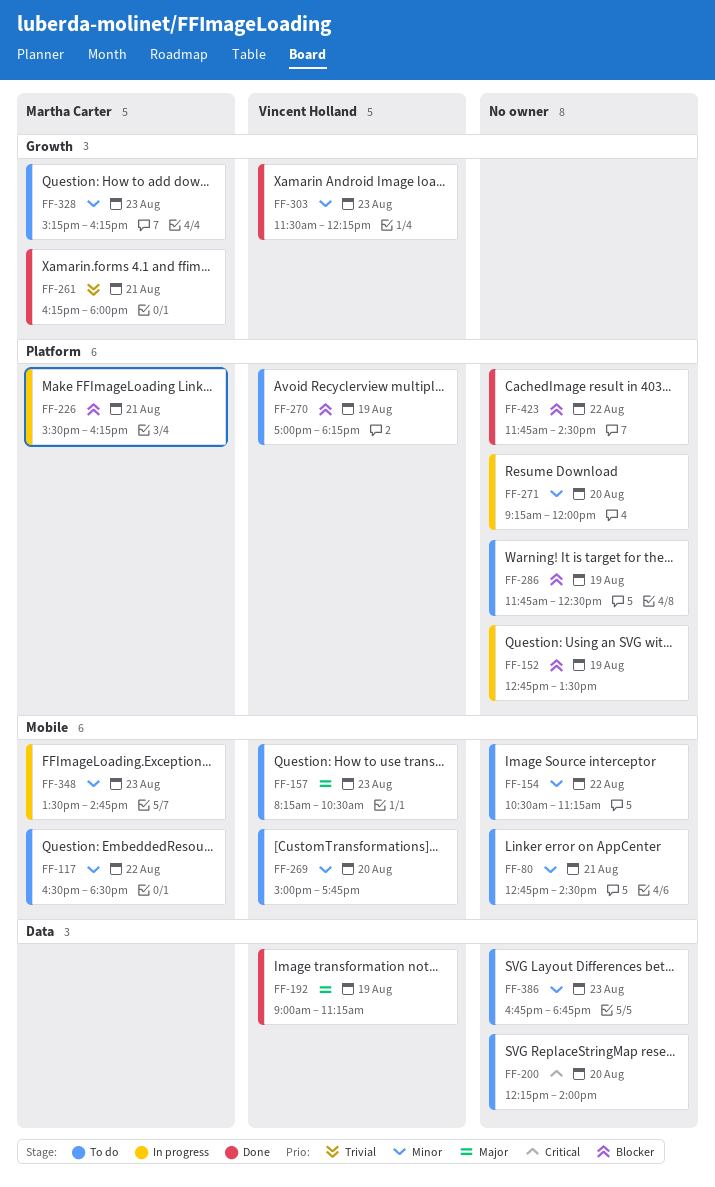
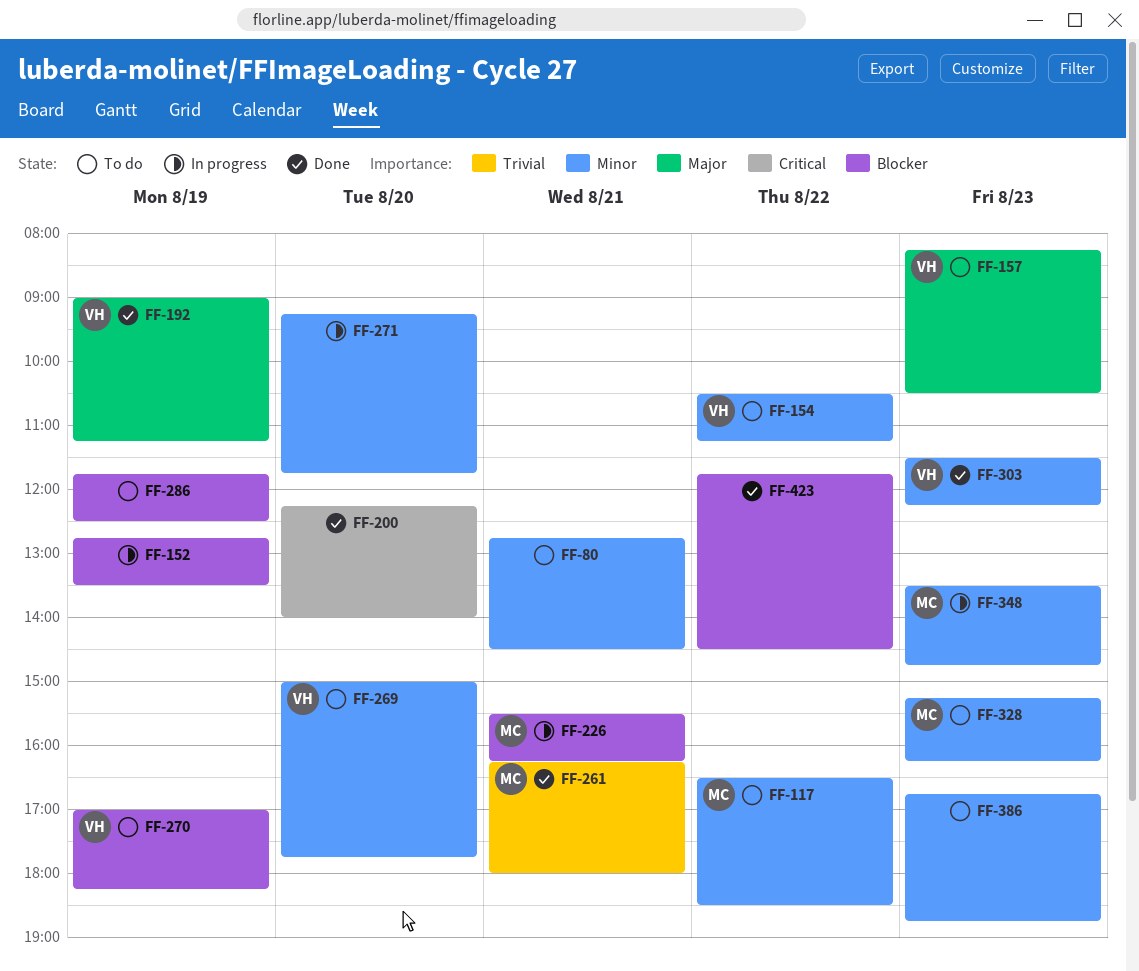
FF-154, owner: none -> Vincent Holland
FF-200, status: To do -> Done
FF-271, ends: 12:00 -> 11:45

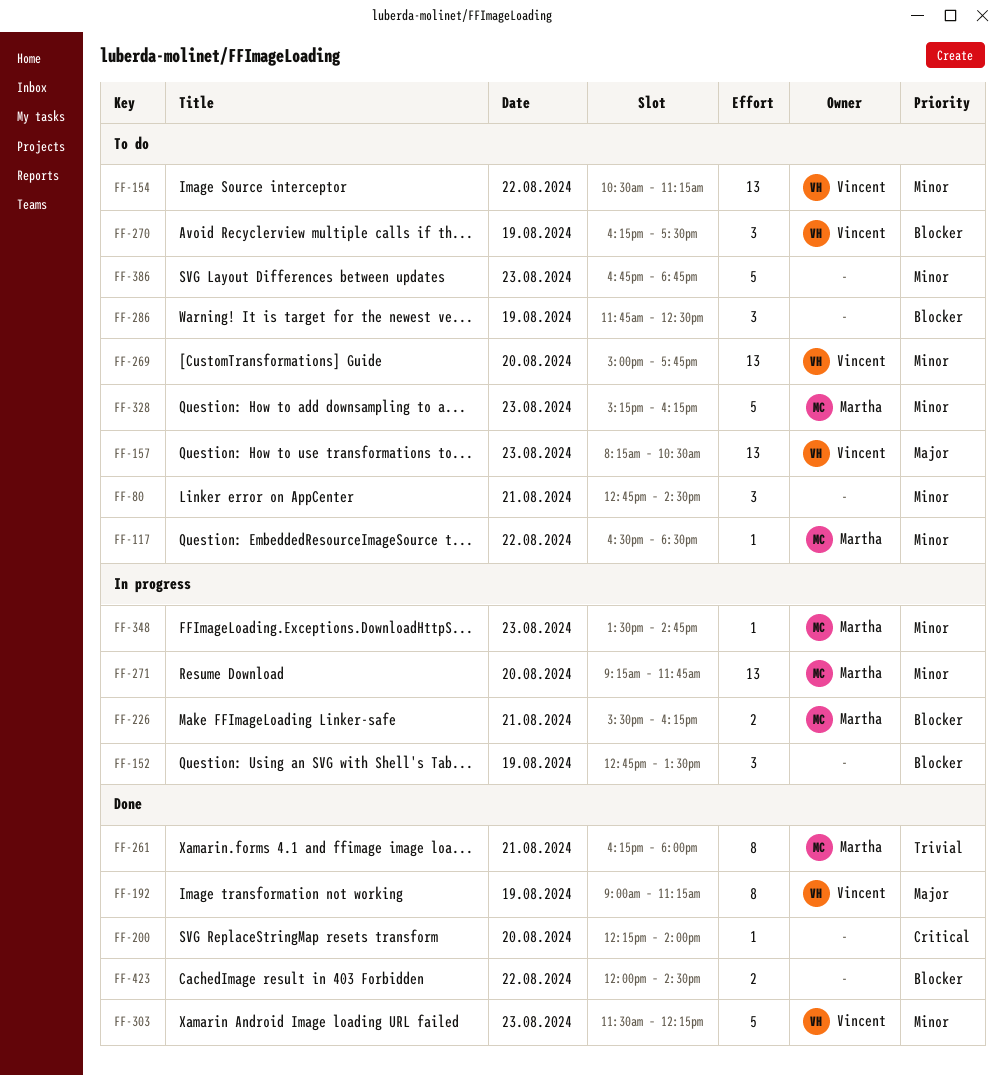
FF-270, begins: 17:00 -> 16:15
FF-270, ends: 18:15 -> 17:30
FF-271, owner: none -> Martha
FF-423, begins: 11:45 -> 12:00

